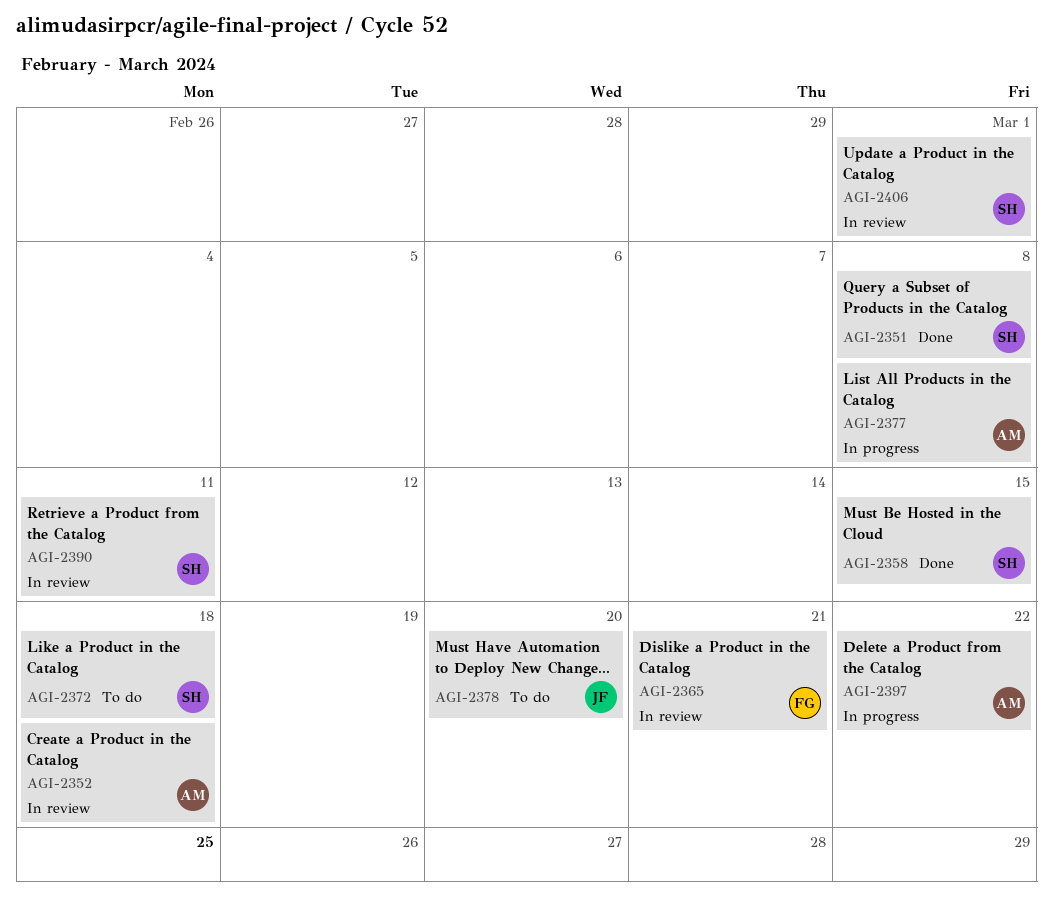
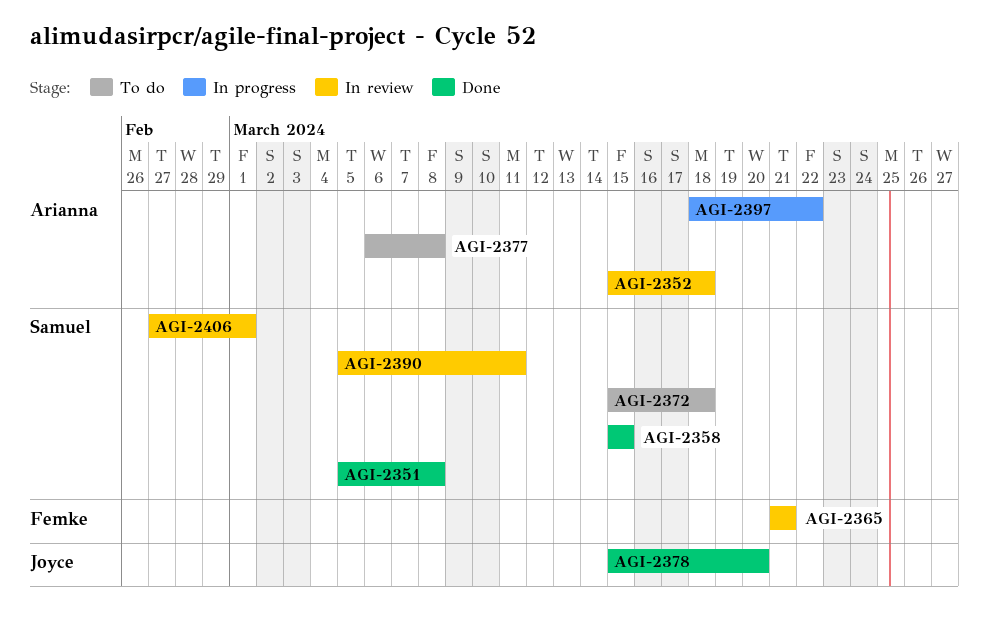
AGI-2377, status: In progress -> To do
AGI-2378, status: To do -> Done

